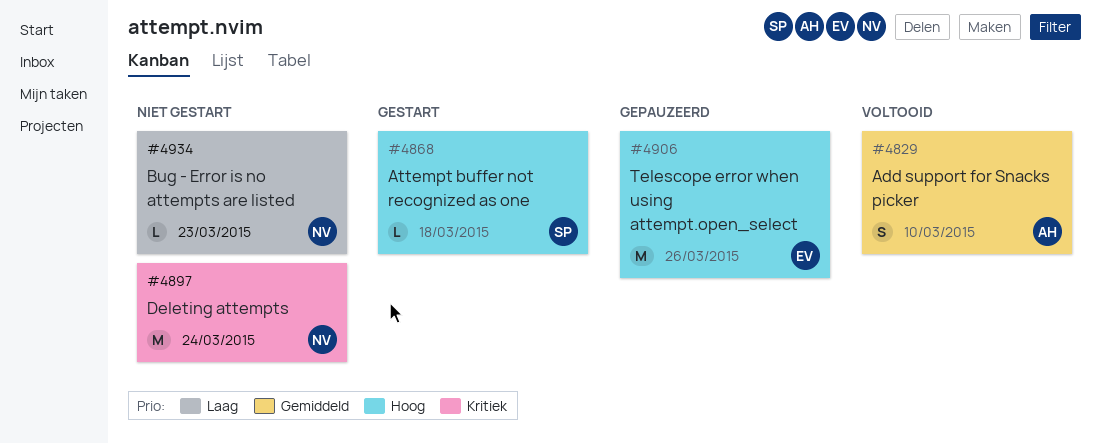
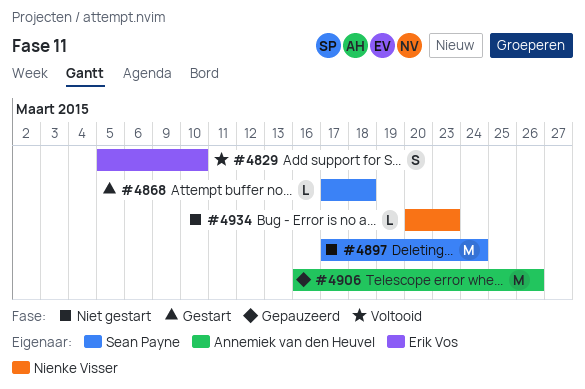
#4829, owner: Annemiek van den Heuvel -> Erik Vos
#4897, owner: Nienke Visser -> Sean Payne
#4906, owner: Erik Vos -> Annemiek van den Heuvel

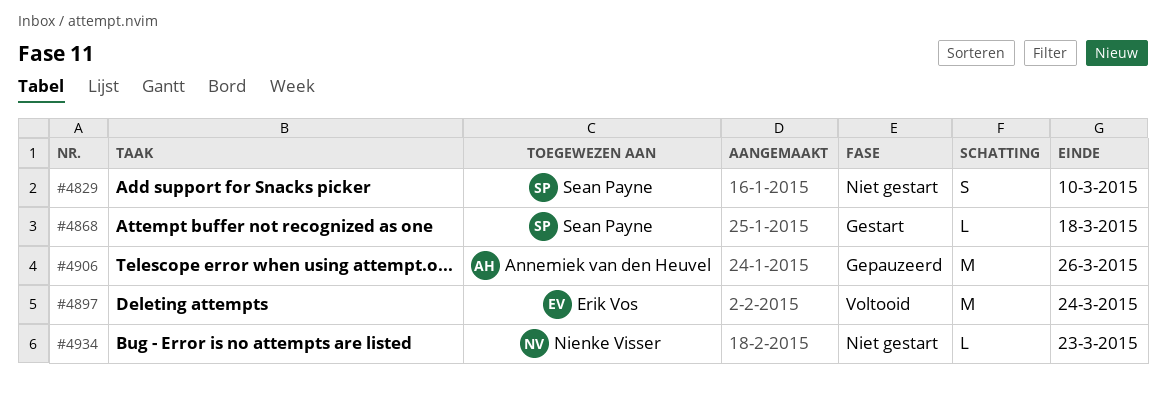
#4829, status: Voltooid -> Niet gestart
#4829, owner: Erik Vos -> Sean Payne
#4897, status: Niet gestart -> Voltooid
#4897, owner: Sean Payne -> Erik Vos

